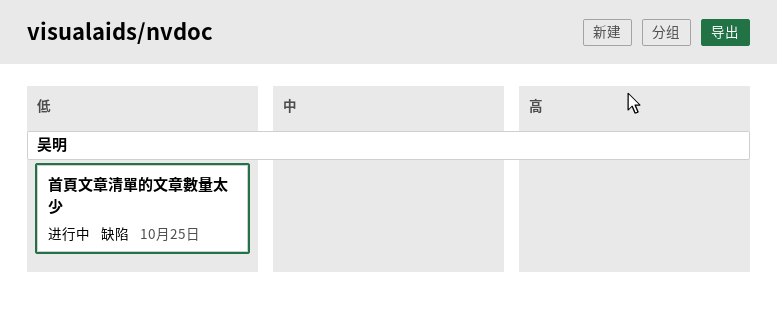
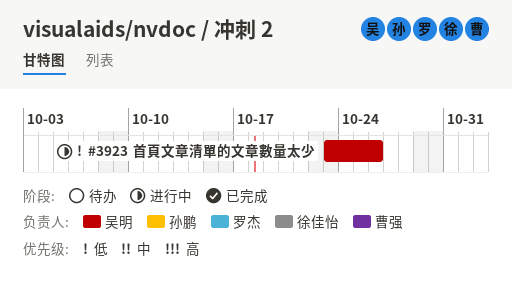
首頁文章清單的文章數量太少, due: Oct 25 -> Oct 26

